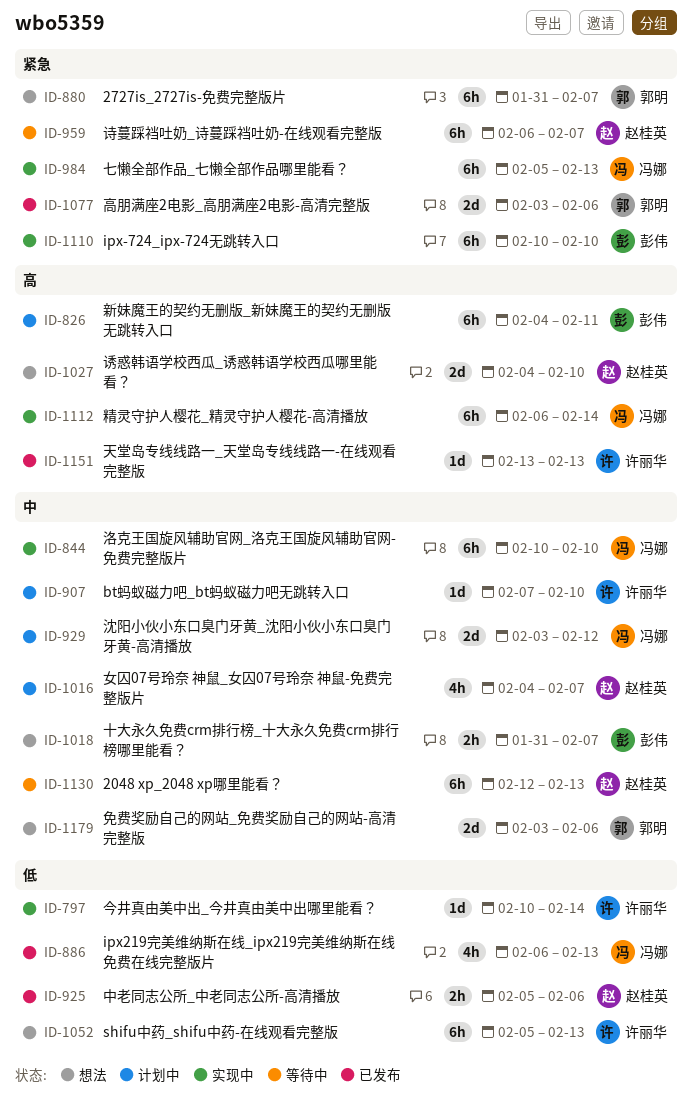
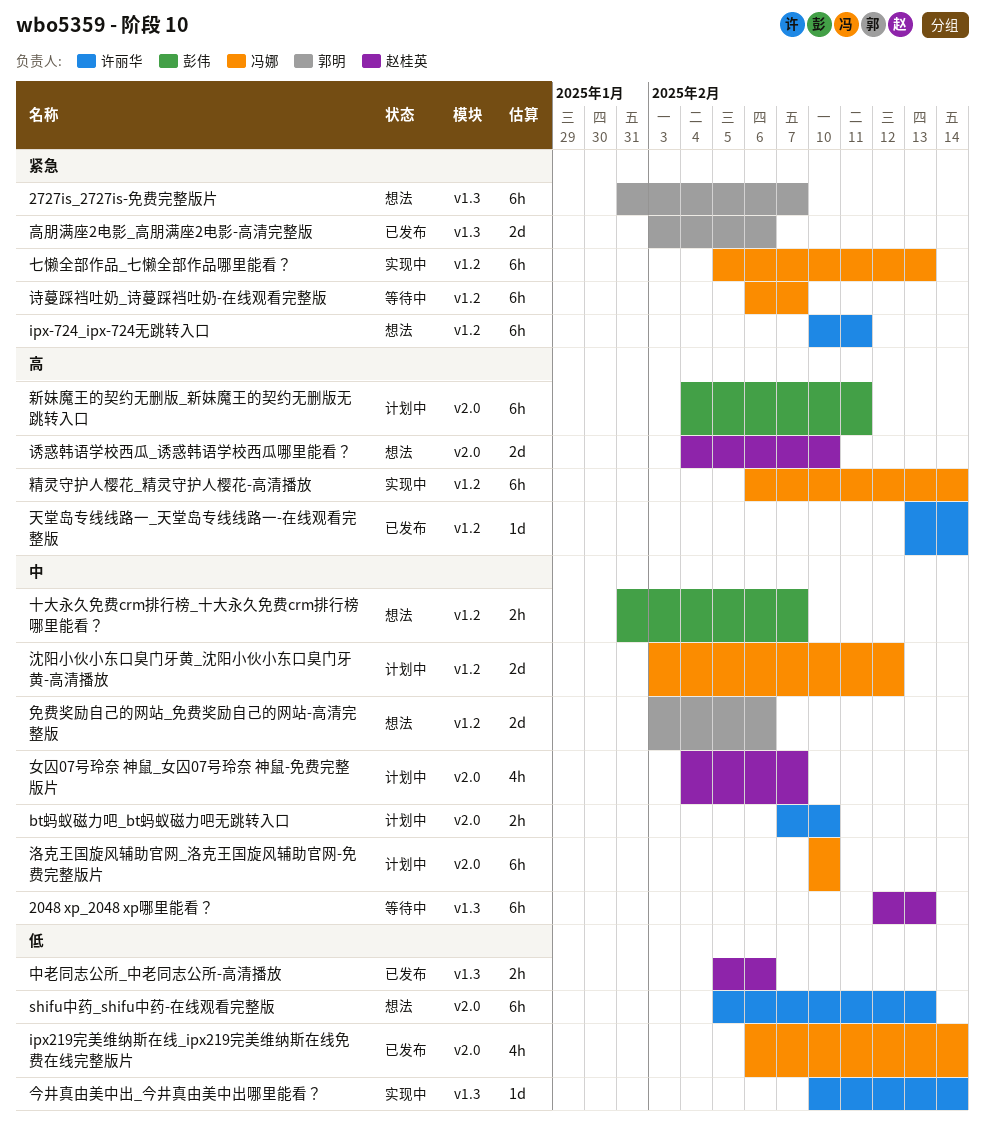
bt蚂蚁磁力吧_bt蚂蚁磁力吧无跳转入口, estimate: 1d -> 2h
ipx-724_ipx-724无跳转入口, status: 实现中 -> 想法
ipx-724_ipx-724无跳转入口, owner: 彭伟 -> 许丽华
ipx-724_ipx-724无跳转入口, due: Feb 10 -> Feb 11
ipx219完美维纳斯在线_ipx219完美维纳斯在线免费在线完整版片, due: Feb 13 -> Feb 14
天堂岛专线线路一_天堂岛专线线路一-在线观看完整版, due: Feb 13 -> Feb 14
洛克王国旋风辅助官网_洛克王国旋风辅助官网-免费完整版片, status: 实现中 -> 计划中
诗蔓踩裆吐奶_诗蔓踩裆吐奶-在线观看完整版, owner: 赵桂英 -> 冯娜

